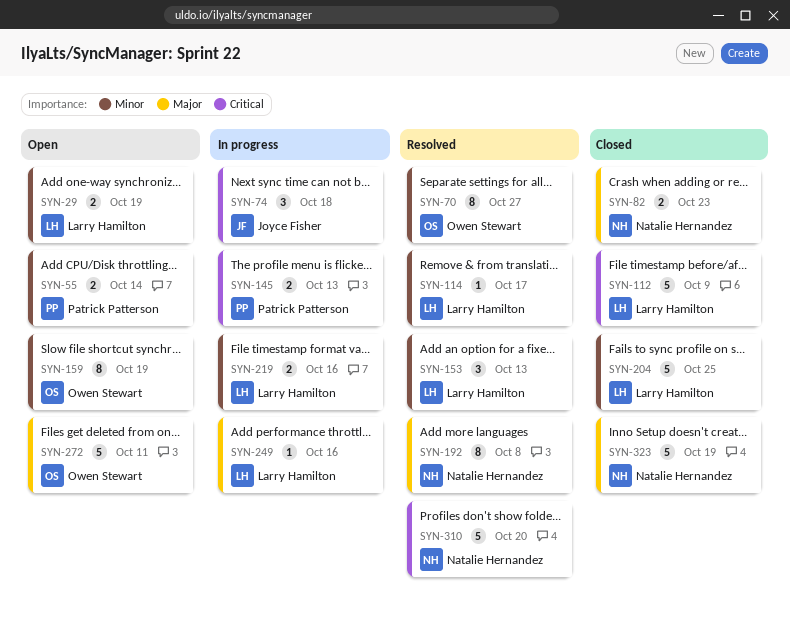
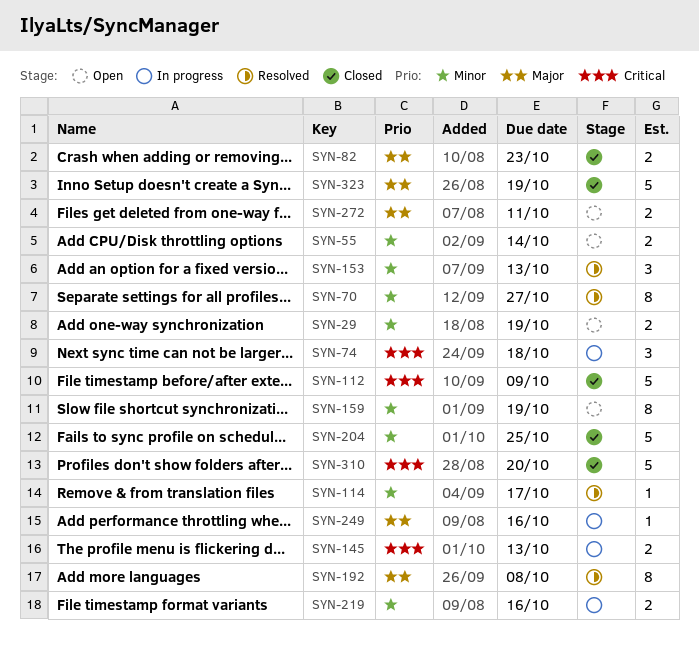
SYN-272, estimate: 5 -> 2
SYN-310, status: Resolved -> Closed

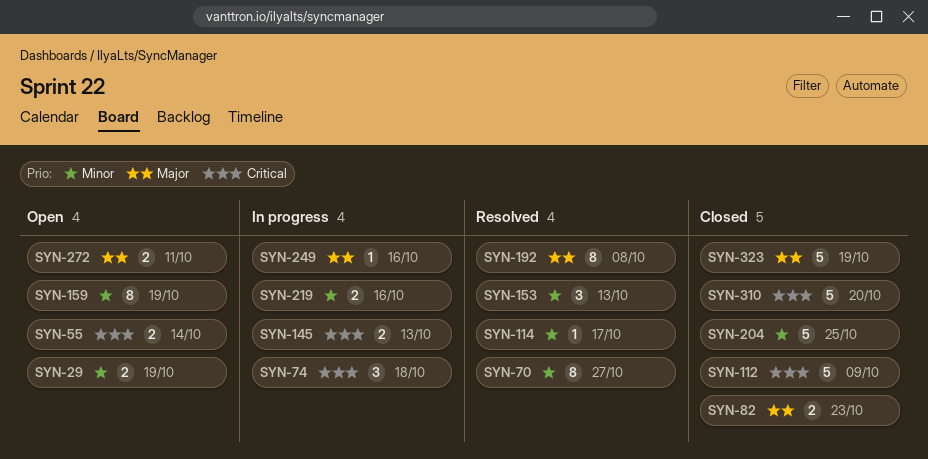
SYN-55, priority: Minor -> Critical

